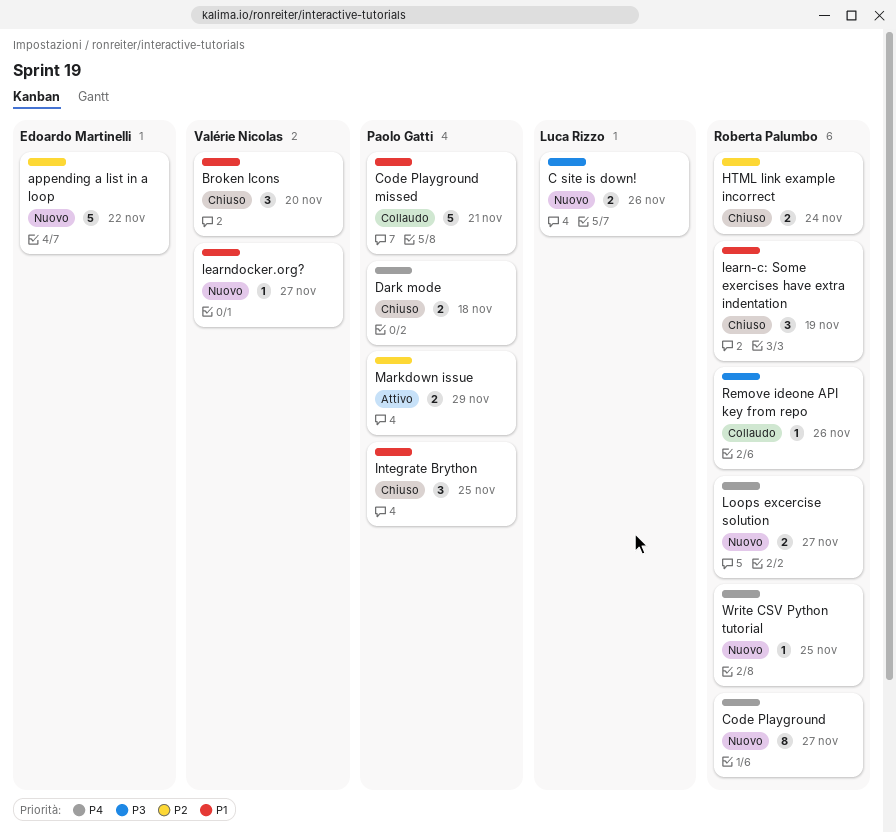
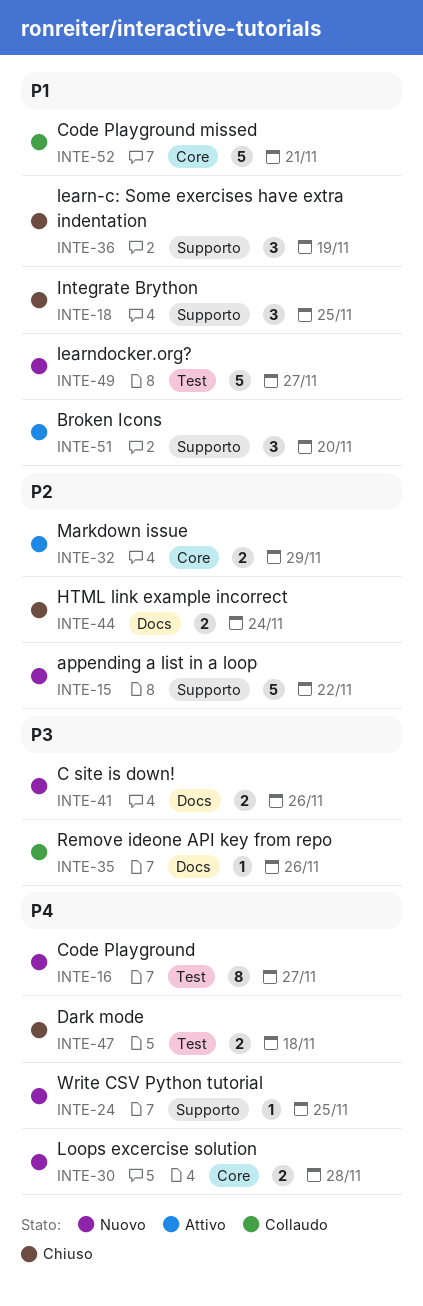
Broken Icons, status: Chiuso -> Attivo
learndocker.org?, estimate: 1 -> 5
Loops excercise solution, due: Nov 27 -> Nov 28

